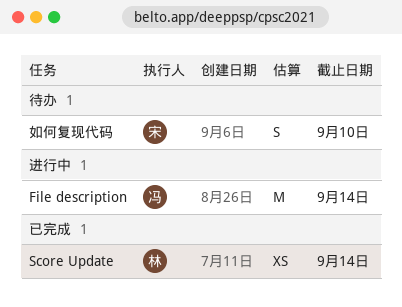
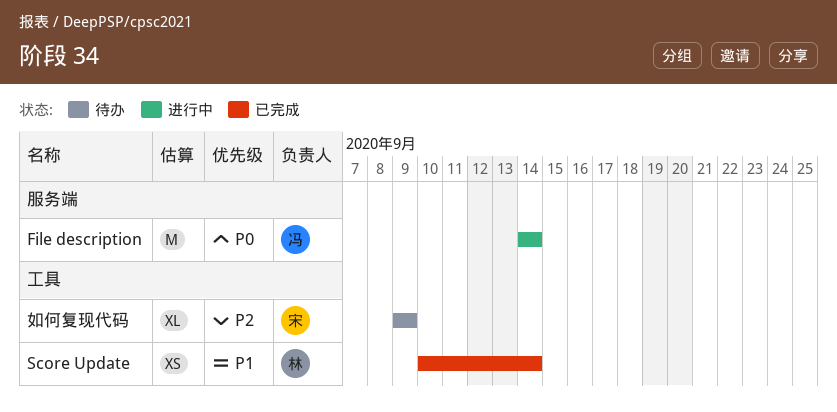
如何复现代码, estimate: S -> XL
如何复现代码, due: Sep 10 -> Sep 9

